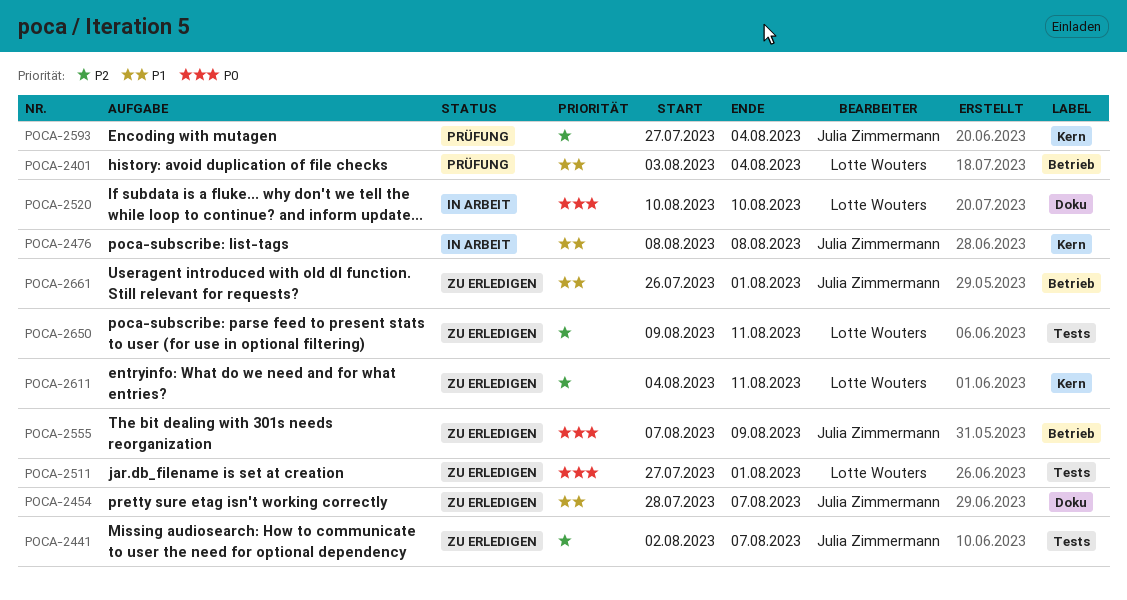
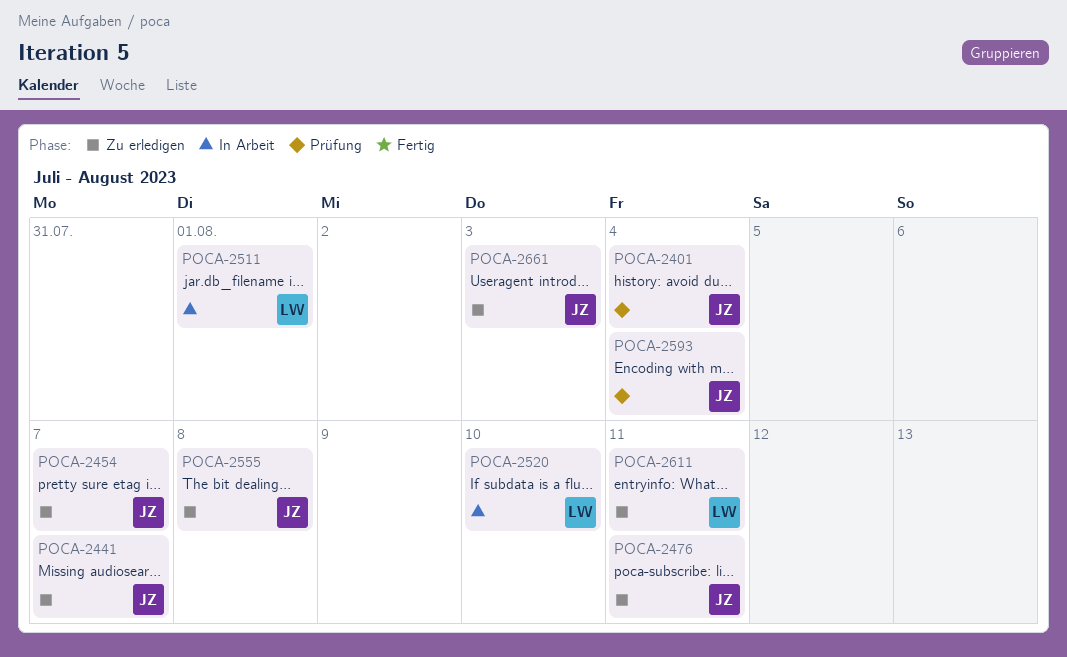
POCA-2401, owner: Lotte Wouters -> Julia Zimmermann
POCA-2476, status: In Arbeit -> Zu erledigen
POCA-2476, due: Aug 8 -> Aug 11
POCA-2511, status: Zu erledigen -> In Arbeit
POCA-2555, due: Aug 9 -> Aug 8
POCA-2650: present -> none
POCA-2661, due: Aug 1 -> Aug 3

